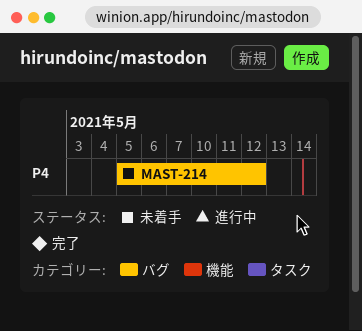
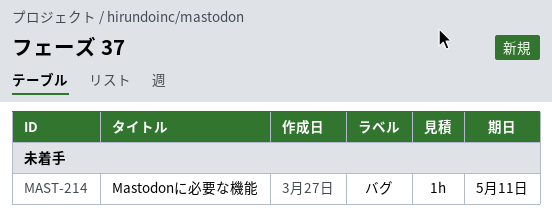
MAST-214, due: May 12 -> May 11

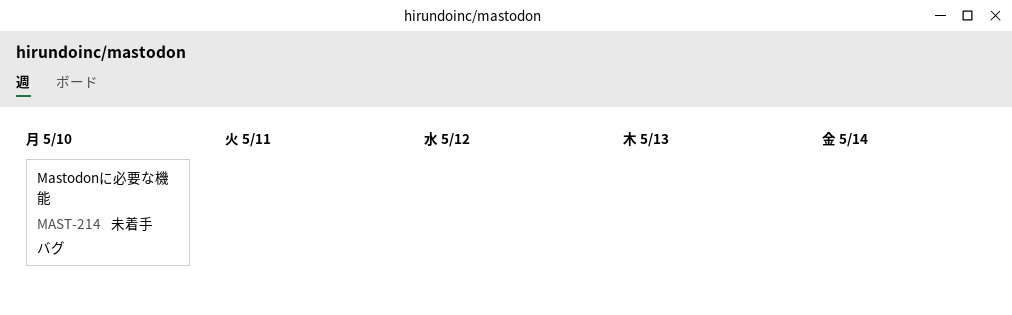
MAST-214, due: May 11 -> May 10

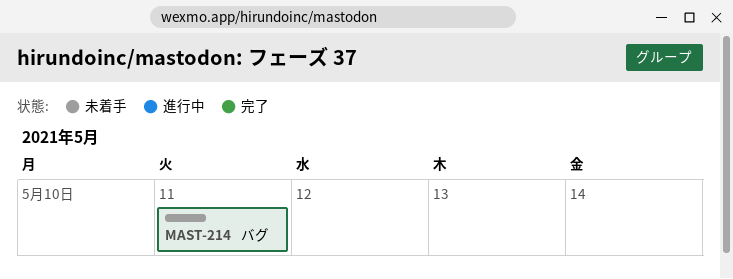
MAST-214, due: May 10 -> May 11

